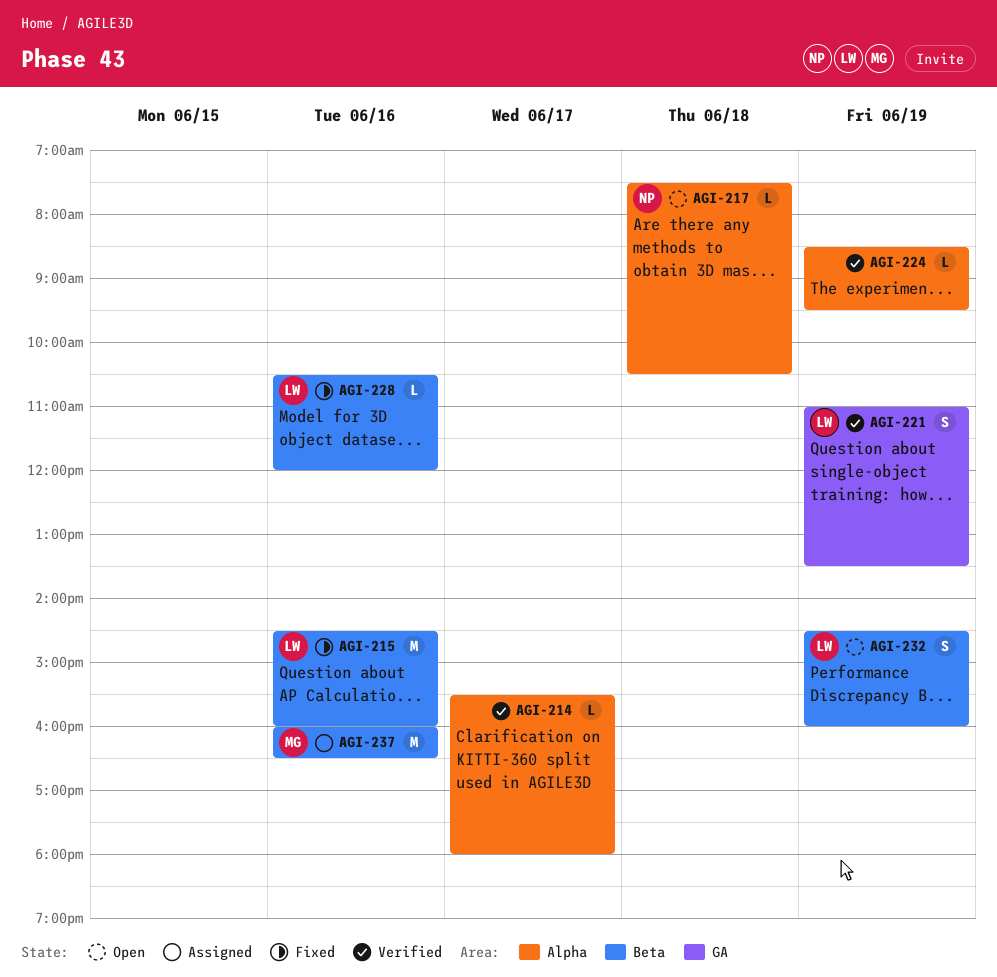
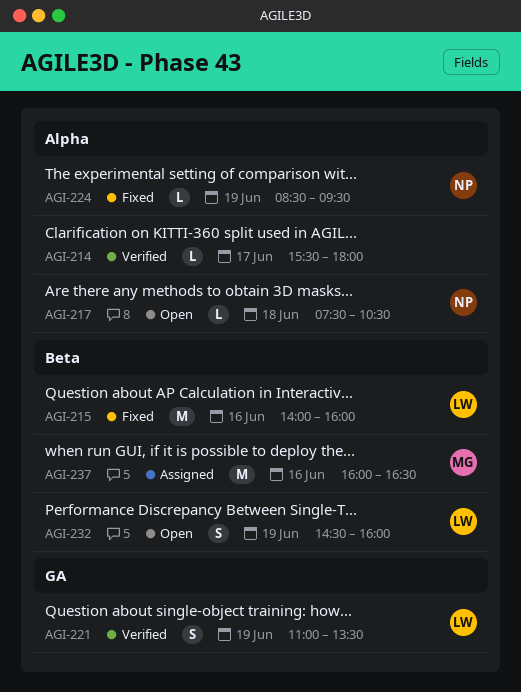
AGI-215, begins: 14:30 -> 14:00
AGI-224, status: Verified -> Fixed
AGI-224, owner: none -> NP
AGI-228: present -> none

